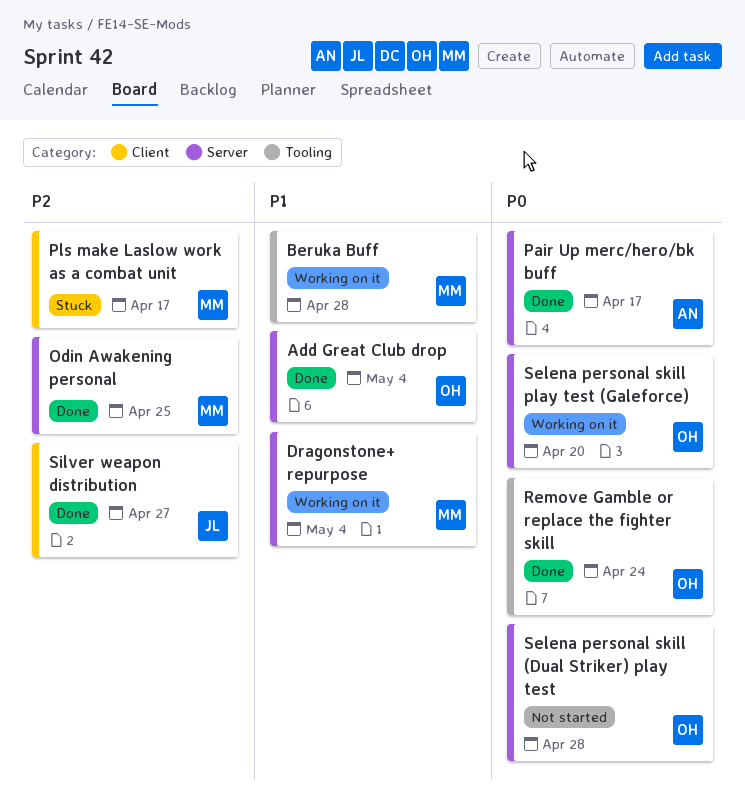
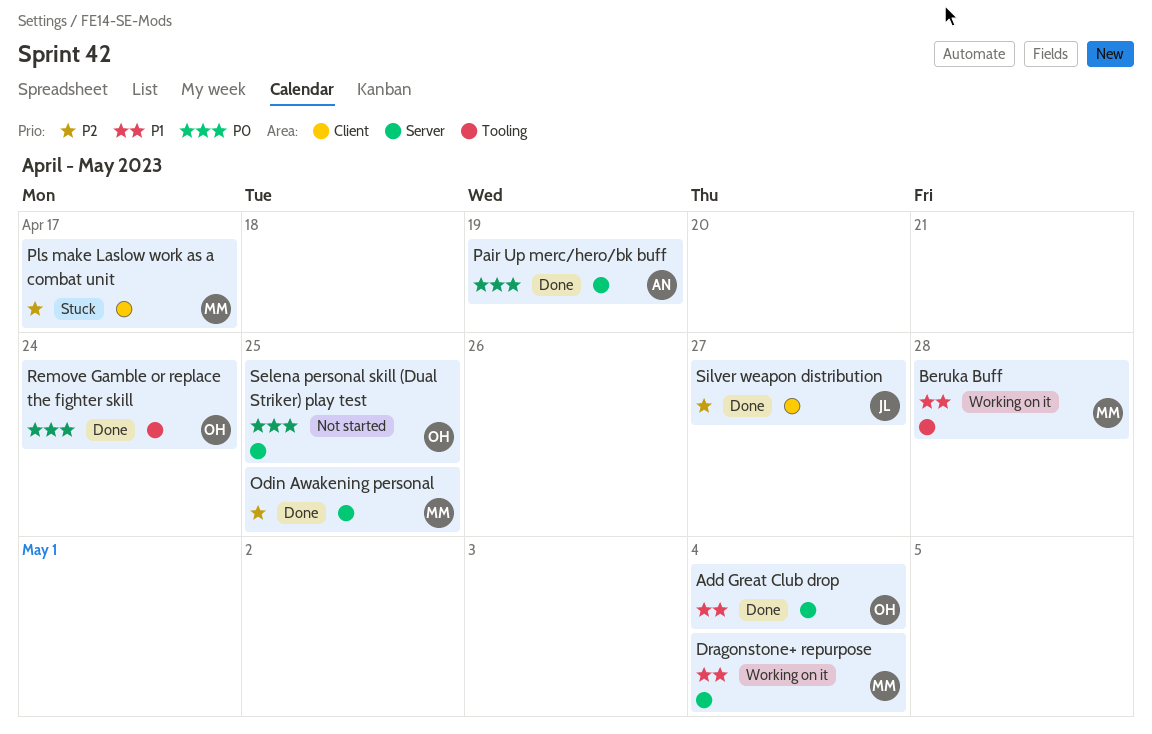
Pair Up merc/hero/bk buff, due: Apr 17 -> Apr 19
Selena personal skill (Dual Striker) play test, due: Apr 28 -> Apr 25
Selena personal skill play test (Galeforce): present -> none

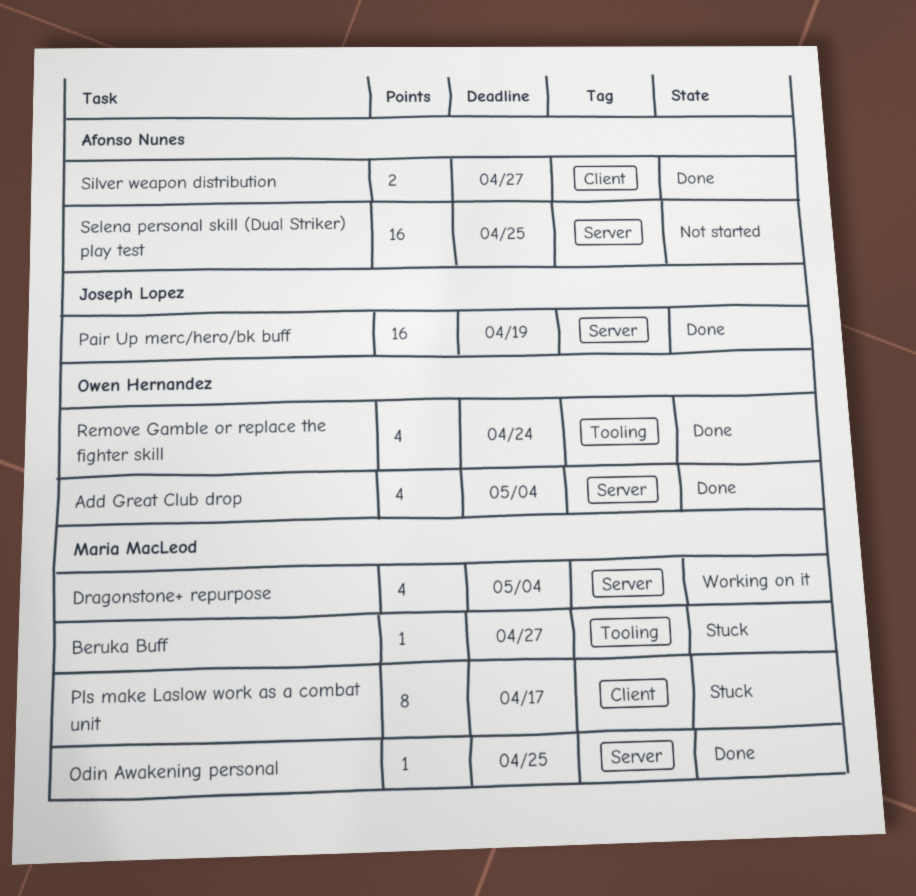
Beruka Buff, status: Working on it -> Stuck
Beruka Buff, due: Apr 28 -> Apr 27
Pair Up merc/hero/bk buff, owner: Afonso Nunes -> Joseph Lopez
Selena personal skill (Dual Striker) play test, owner: Owen Hernandez -> Afonso Nunes
Silver weapon distribution, owner: Joseph Lopez -> Afonso Nunes

